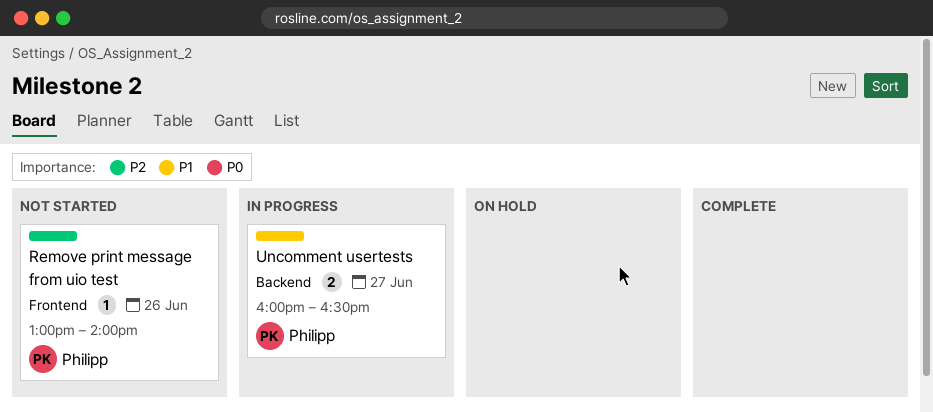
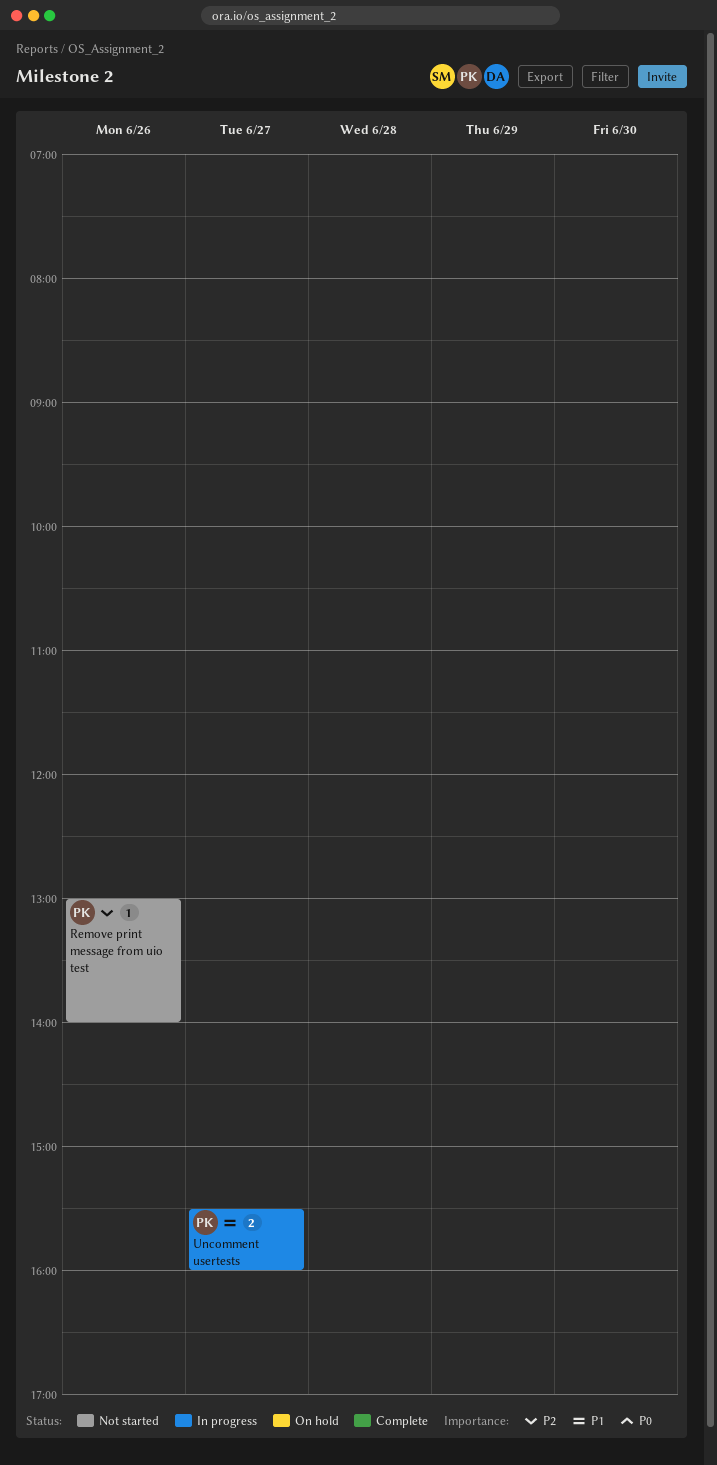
Uncomment usertests, begins: 16:00 -> 15:30
Uncomment usertests, ends: 16:30 -> 16:00

